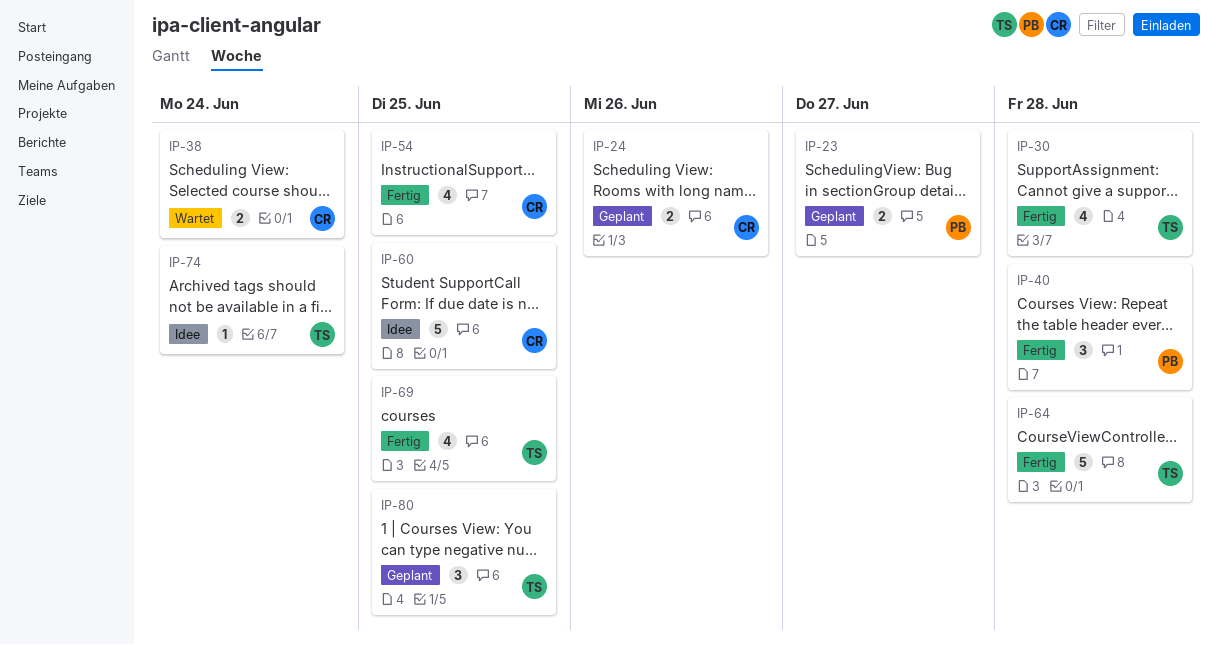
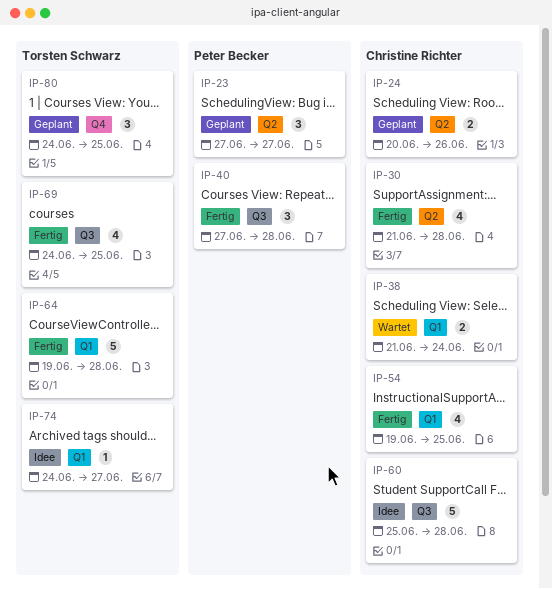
IP-23, estimate: 2 -> 3
IP-30, owner: Torsten Schwarz -> Christine Richter
IP-60, due: Jun 25 -> Jun 28
IP-74, due: Jun 24 -> Jun 27

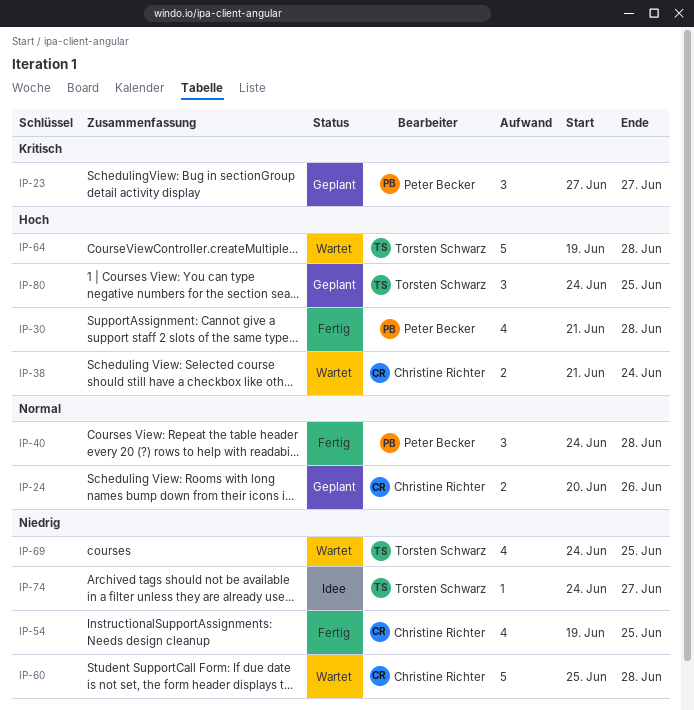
IP-30, owner: Christine Richter -> Peter Becker
IP-40, start: Jun 27 -> Jun 24
IP-60, status: Idee -> Wartet
IP-64, status: Fertig -> Wartet
IP-69, status: Fertig -> Wartet

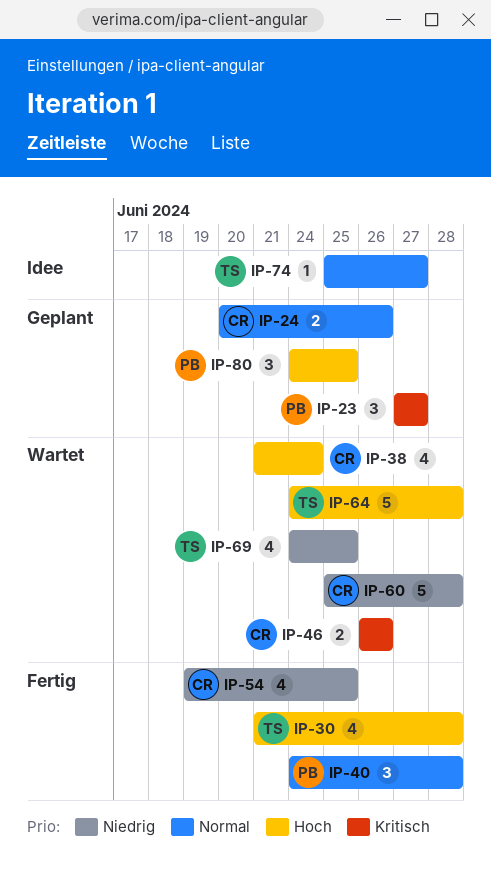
IP-30, owner: Peter Becker -> Torsten Schwarz
IP-38, estimate: 2 -> 4
IP-46: none -> present
IP-64, start: Jun 19 -> Jun 24
IP-74, priority: Niedrig -> Normal
IP-74, start: Jun 24 -> Jun 25
IP-80, owner: Torsten Schwarz -> Peter Becker

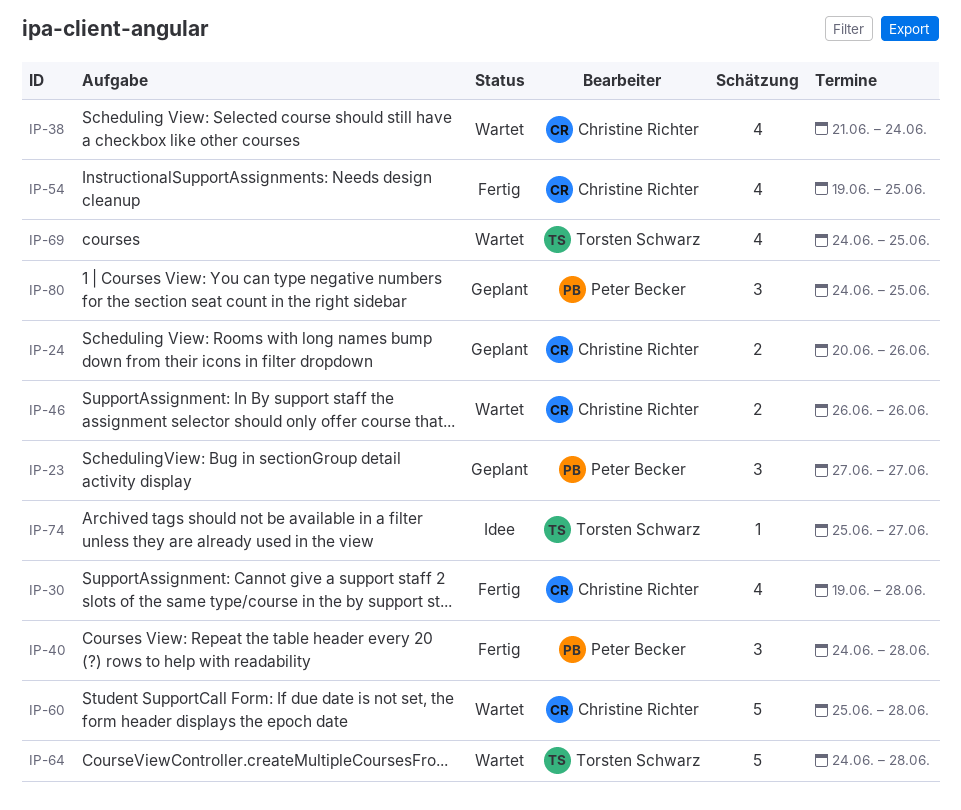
IP-30, owner: Torsten Schwarz -> Christine Richter
IP-30, start: Jun 21 -> Jun 19

